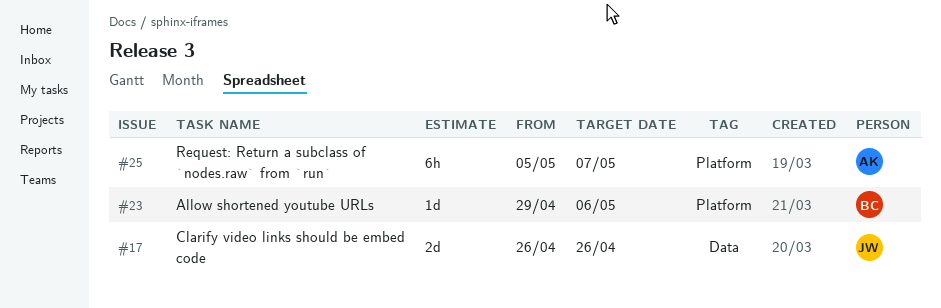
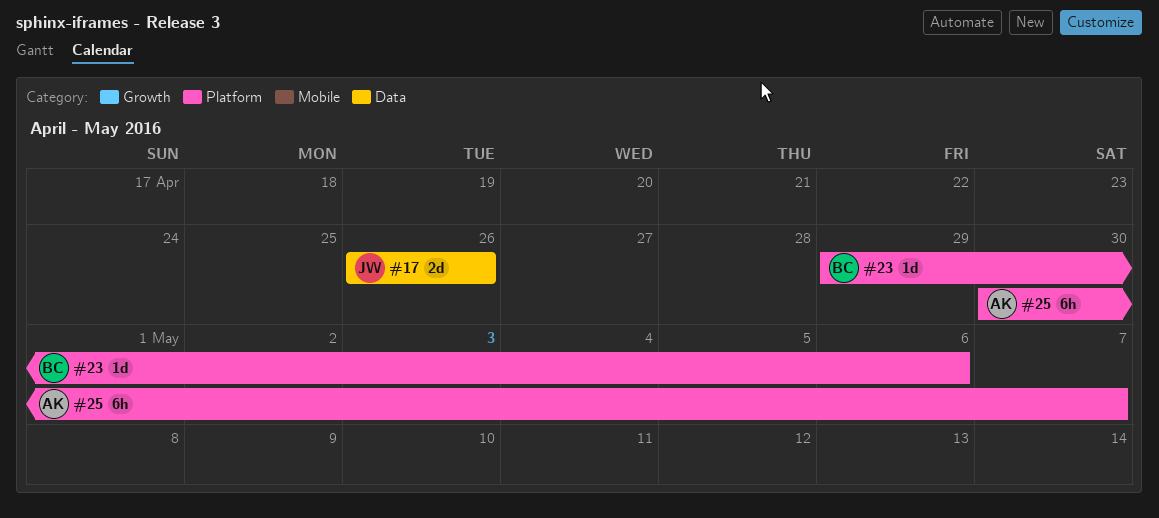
#25, start: May 5 -> Apr 30

